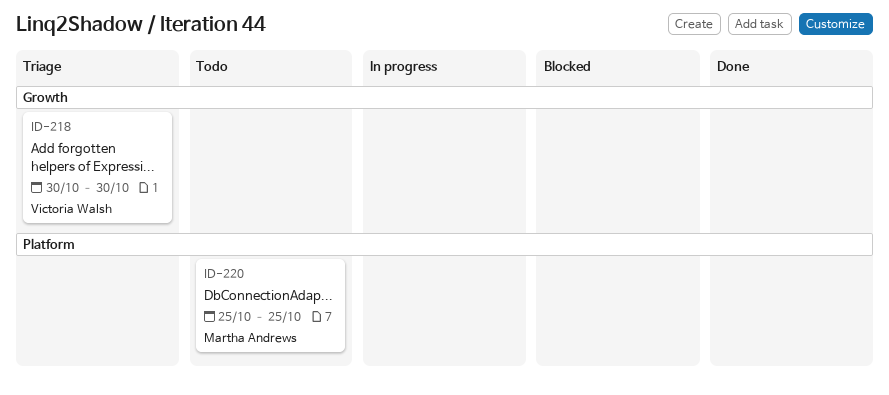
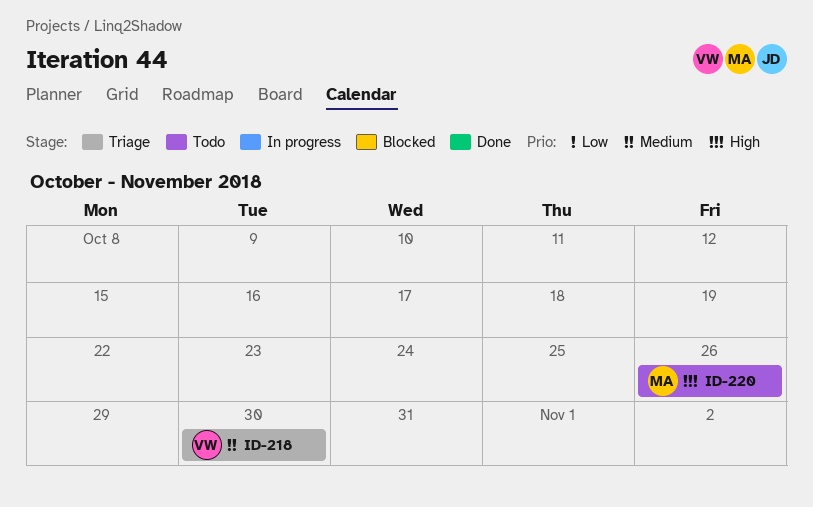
ID-220, start: Oct 25 -> Oct 26
ID-220, due: Oct 25 -> Oct 26

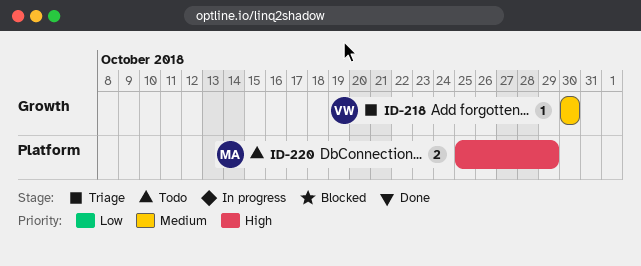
ID-220, start: Oct 26 -> Oct 25
ID-220, due: Oct 26 -> Oct 29

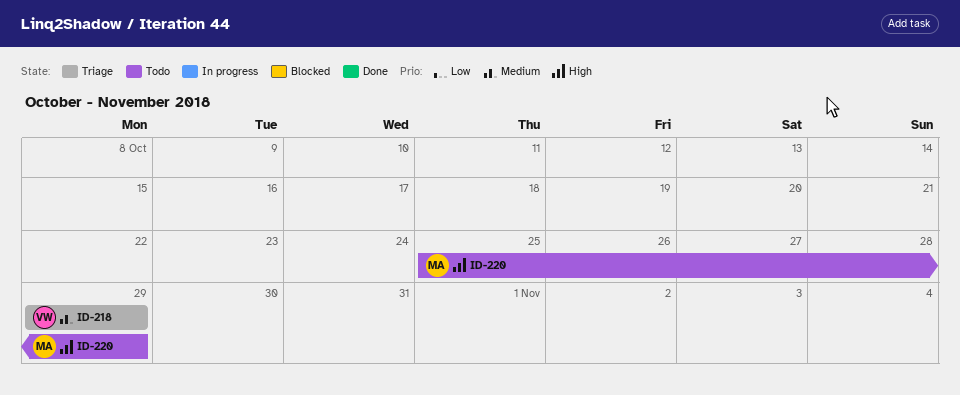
ID-218, start: Oct 30 -> Oct 29
ID-218, due: Oct 30 -> Oct 29

